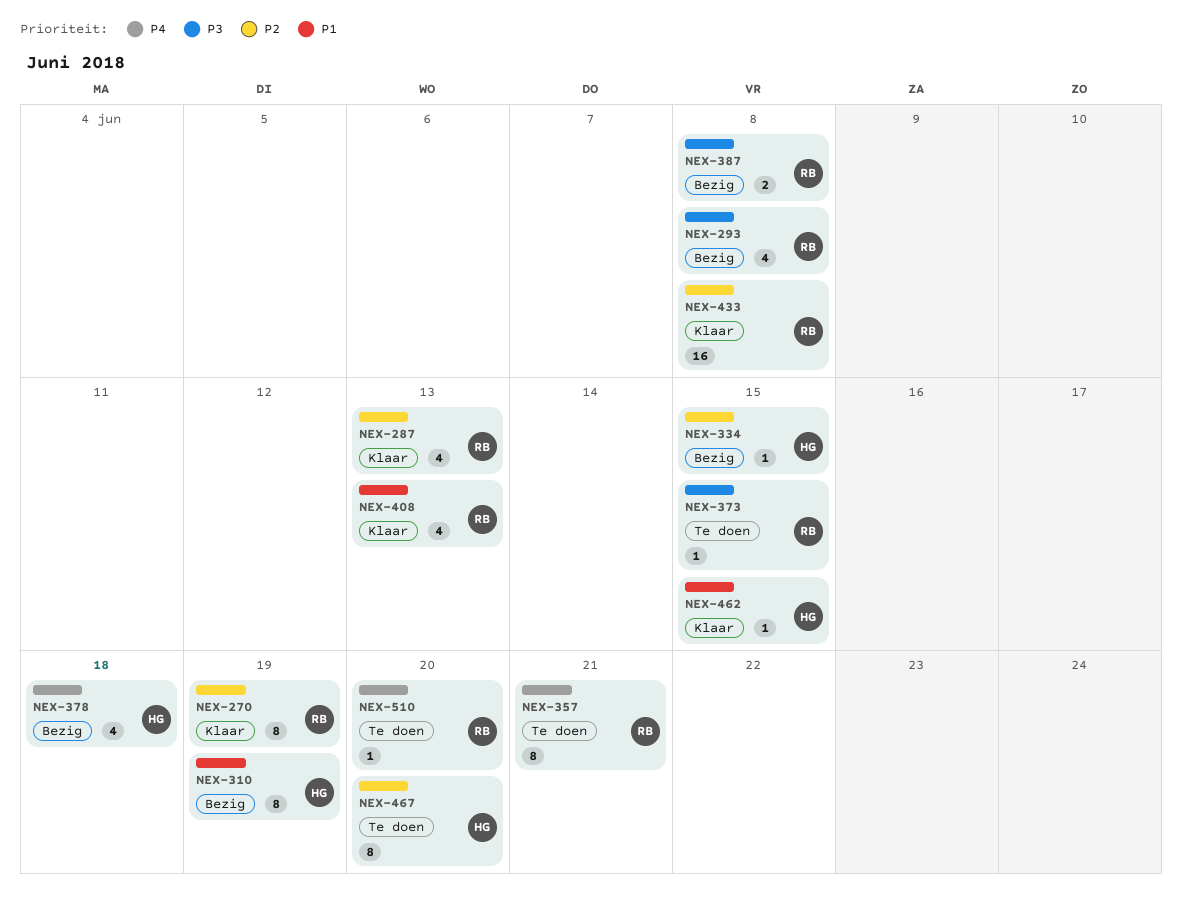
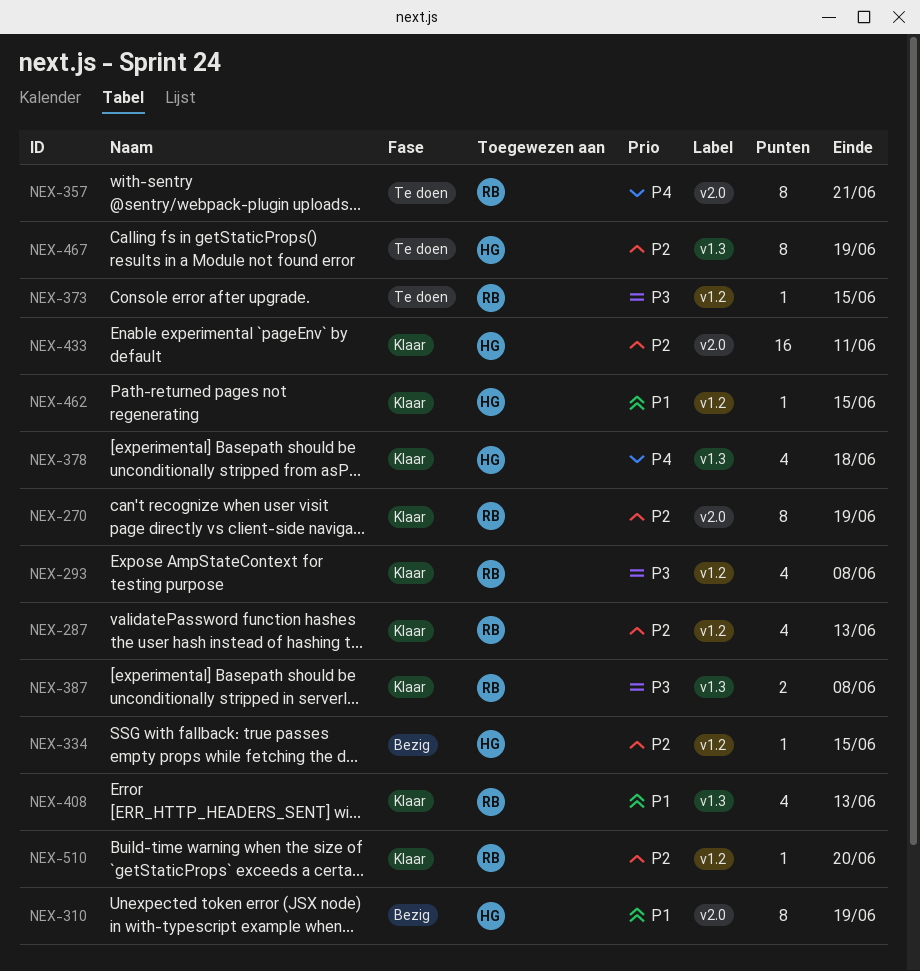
NEX-293, status: Bezig -> Klaar
NEX-378, status: Bezig -> Klaar
NEX-387, status: Bezig -> Klaar
NEX-433, owner: RB -> HG
NEX-433, due: Jun 8 -> Jun 11
NEX-467, due: Jun 20 -> Jun 19
NEX-510, status: Te doen -> Klaar
NEX-510, priority: P4 -> P2

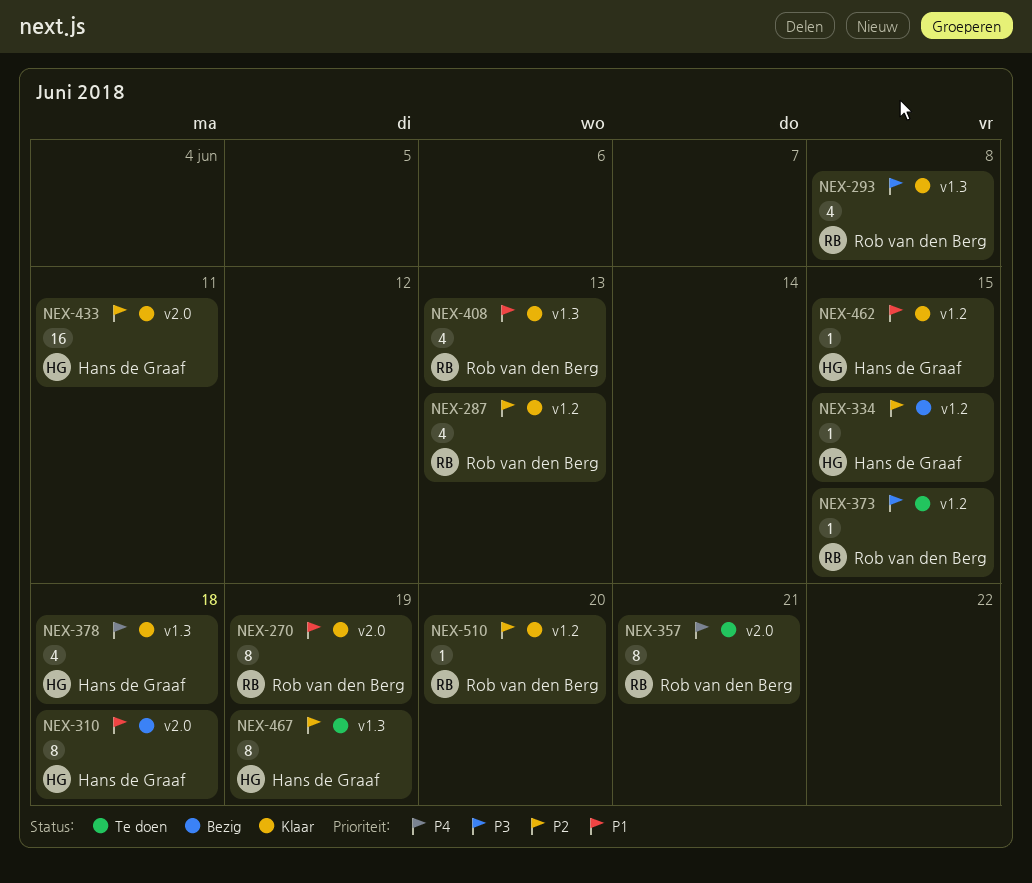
NEX-270, priority: P2 -> P1
NEX-293, label: v1.2 -> v1.3
NEX-310, due: Jun 19 -> Jun 18
NEX-387: present -> none

